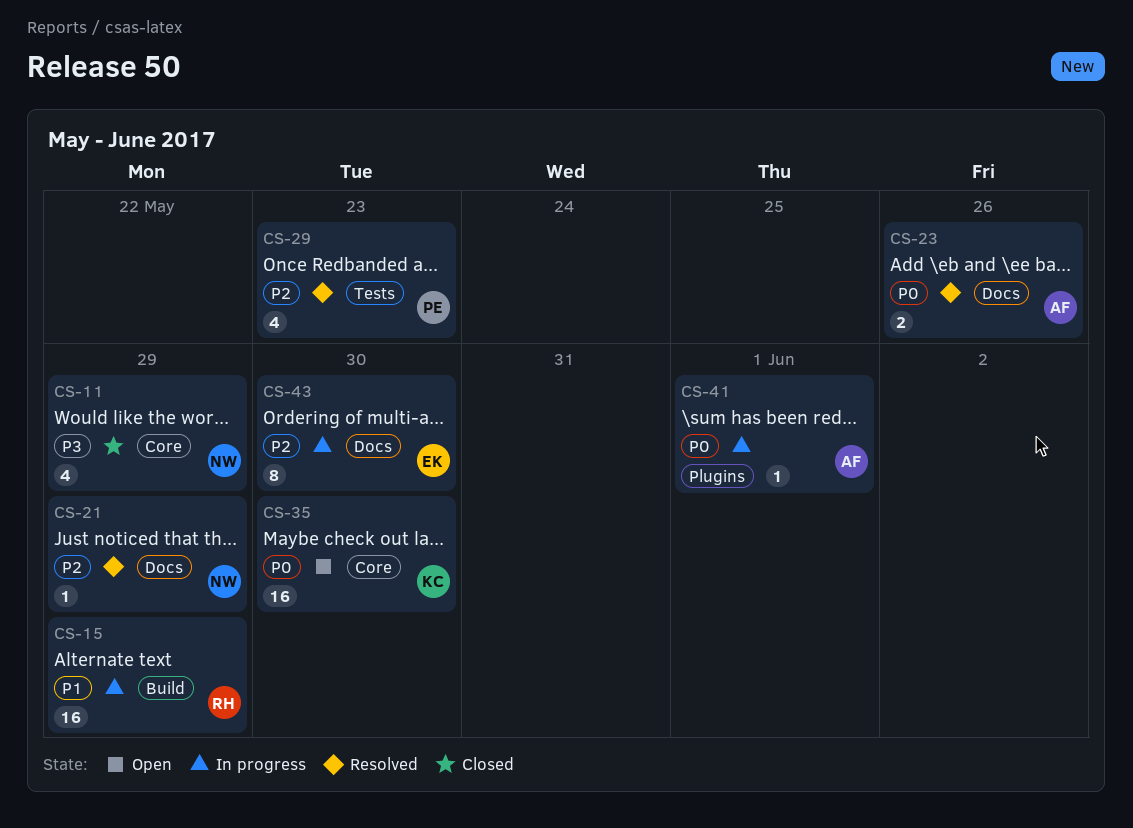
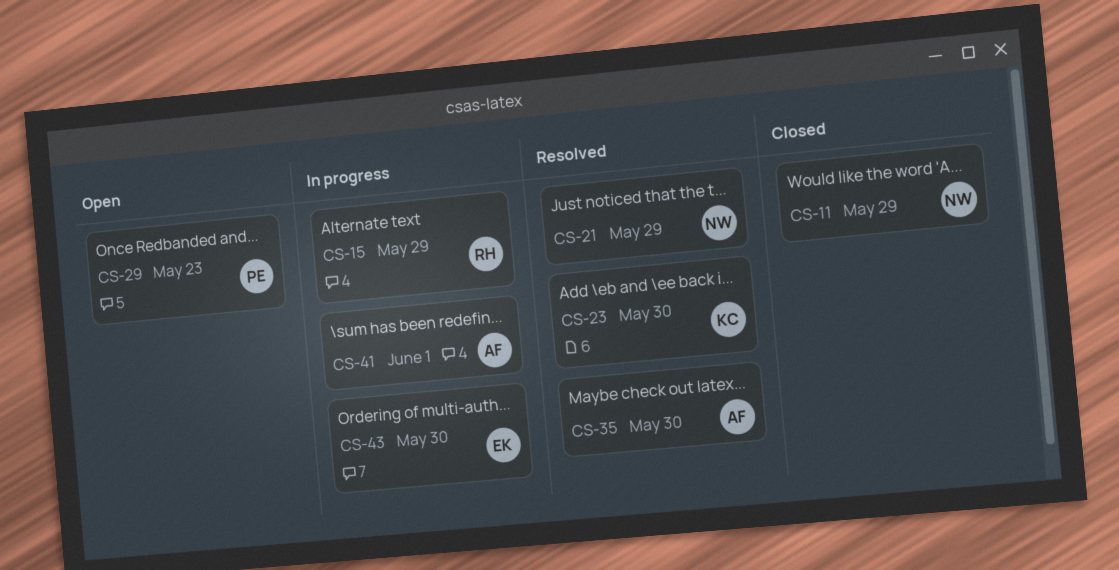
CS-23, owner: AF -> KC
CS-23, due: May 26 -> May 30
CS-29, status: Resolved -> Open
CS-35, status: Open -> Resolved
CS-35, owner: KC -> AF

